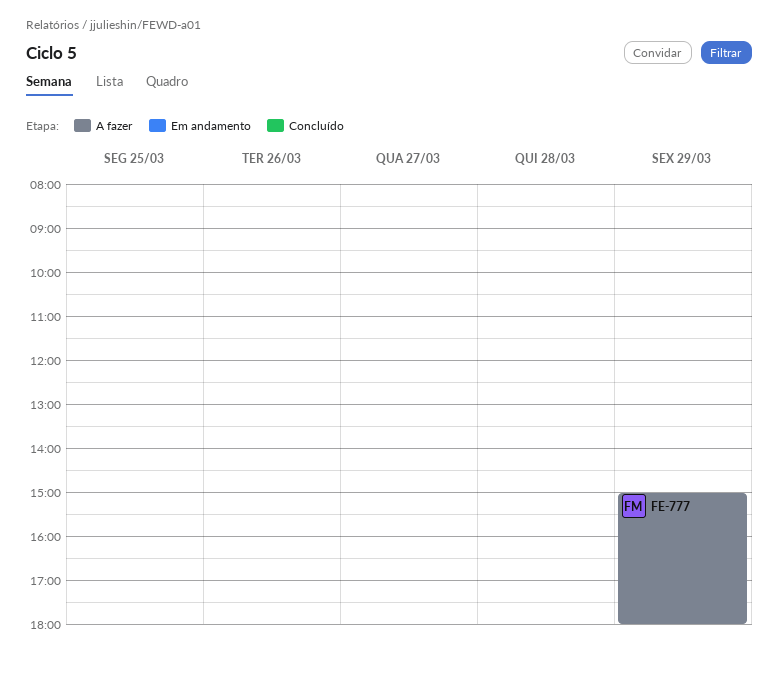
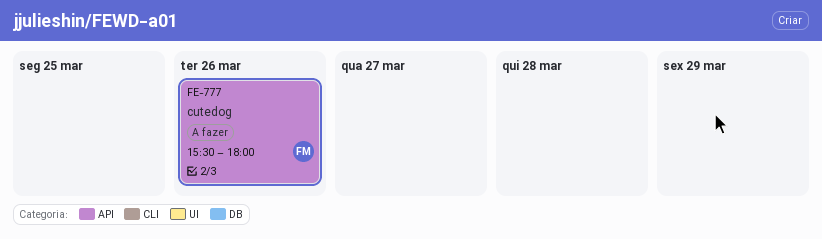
FE-777, day: Mar 29 -> Mar 26
FE-777, begins: 15:00 -> 15:30

